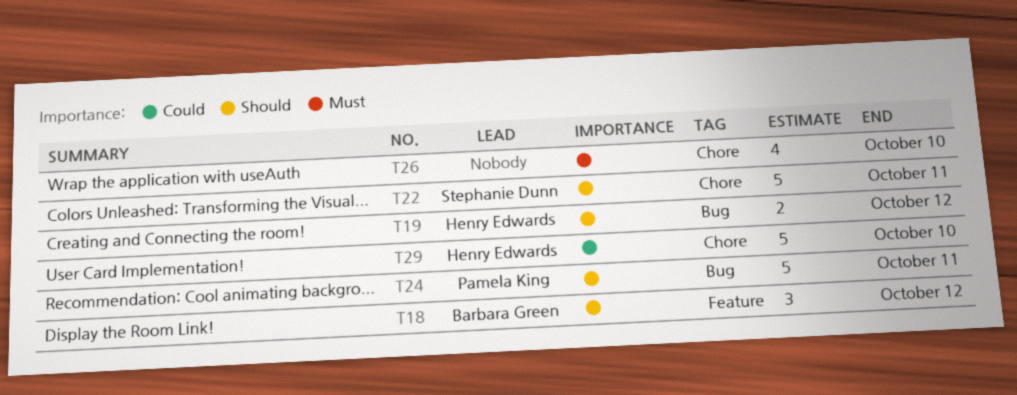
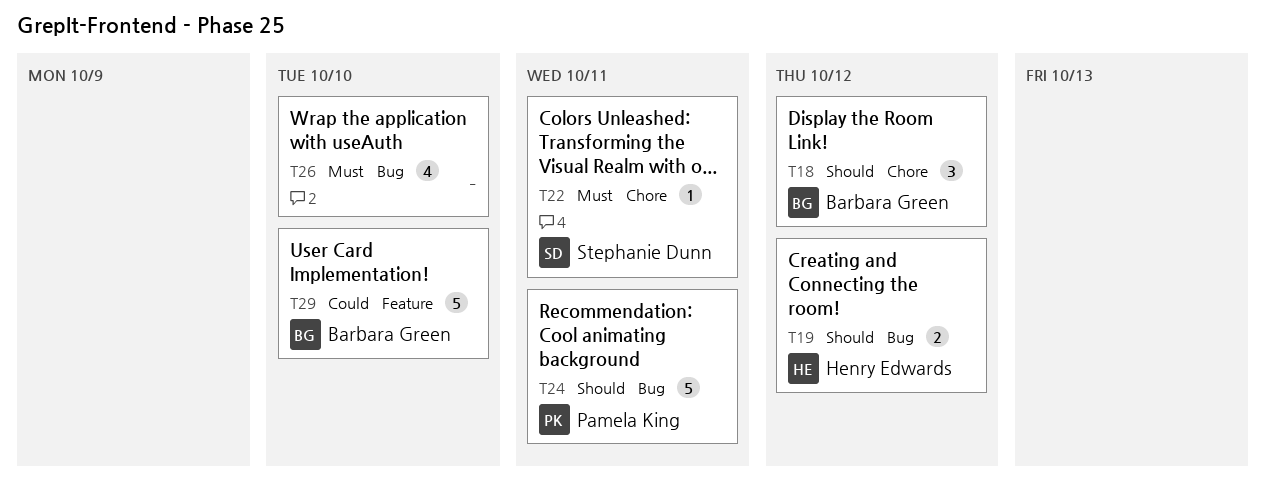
T18, label: Feature -> Chore
T22, priority: Should -> Must
T22, estimate: 5 -> 1
T26, label: Chore -> Bug
T29, owner: Henry Edwards -> Barbara Green
T29, label: Chore -> Feature

